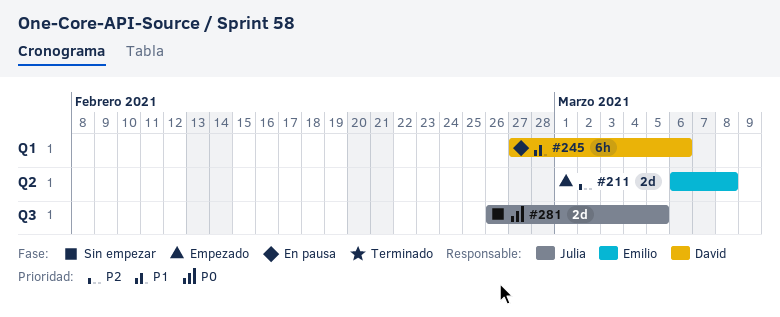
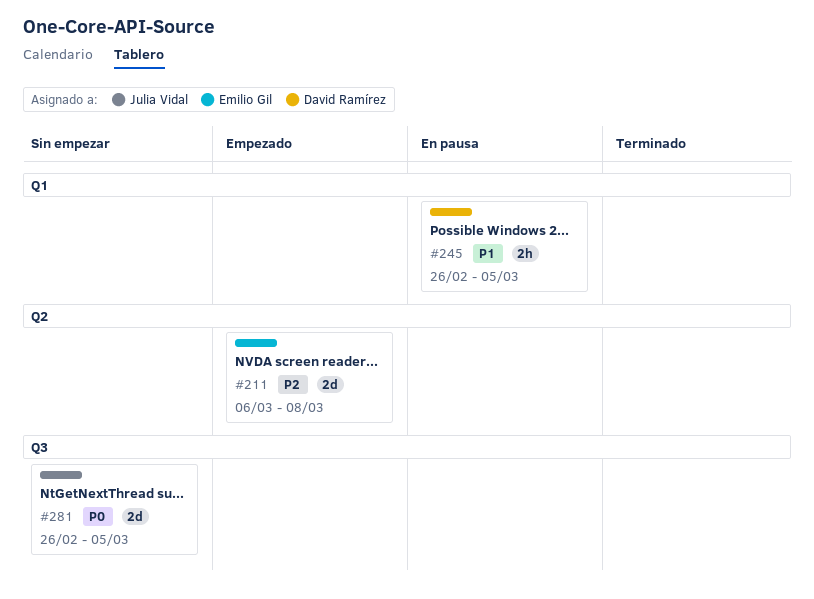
#245, estimate: 6h -> 2h
#245, start: Feb 27 -> Feb 26
#245, due: Mar 6 -> Mar 5

